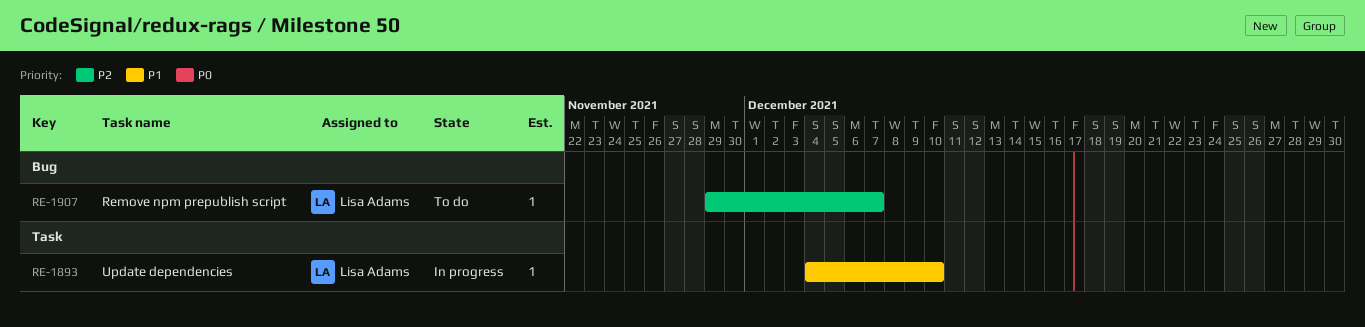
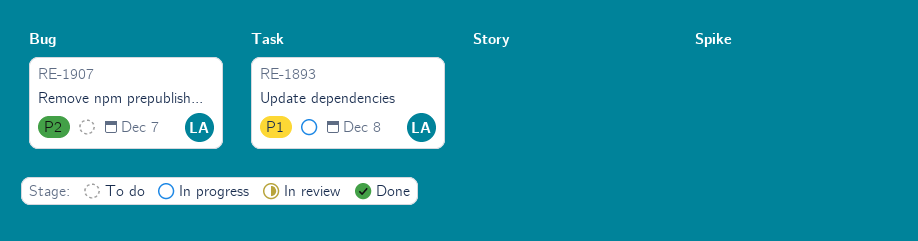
RE-1893, due: Dec 10 -> Dec 8

